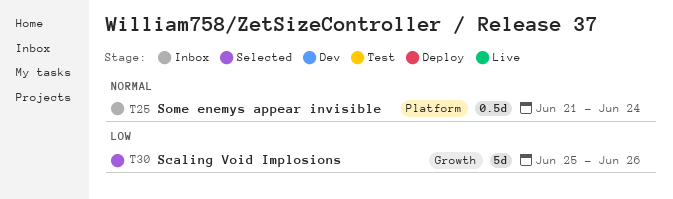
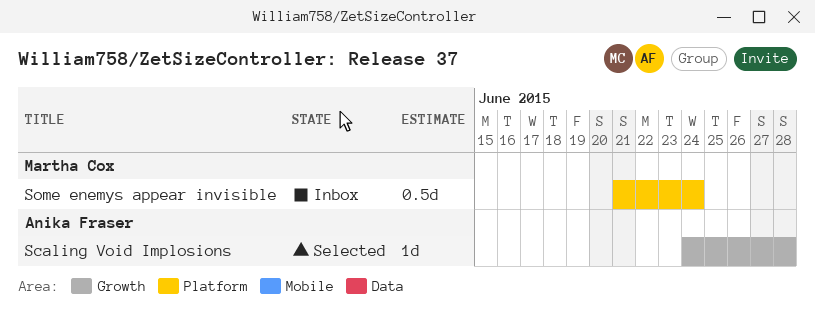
Scaling Void Implosions, estimate: 5d -> 1d
Scaling Void Implosions, start: Jun 25 -> Jun 24
Scaling Void Implosions, due: Jun 26 -> Jun 28

